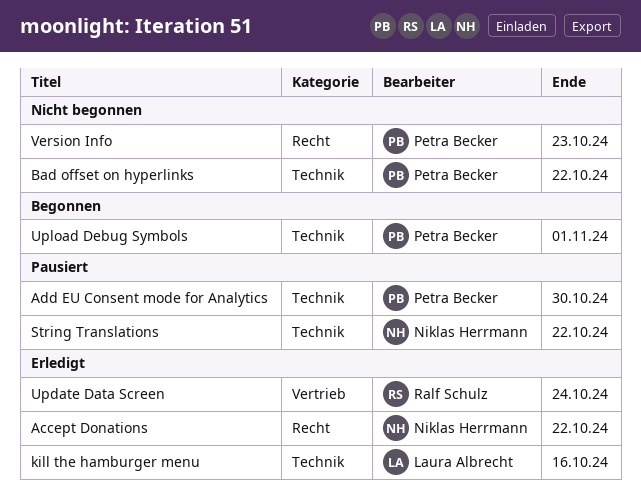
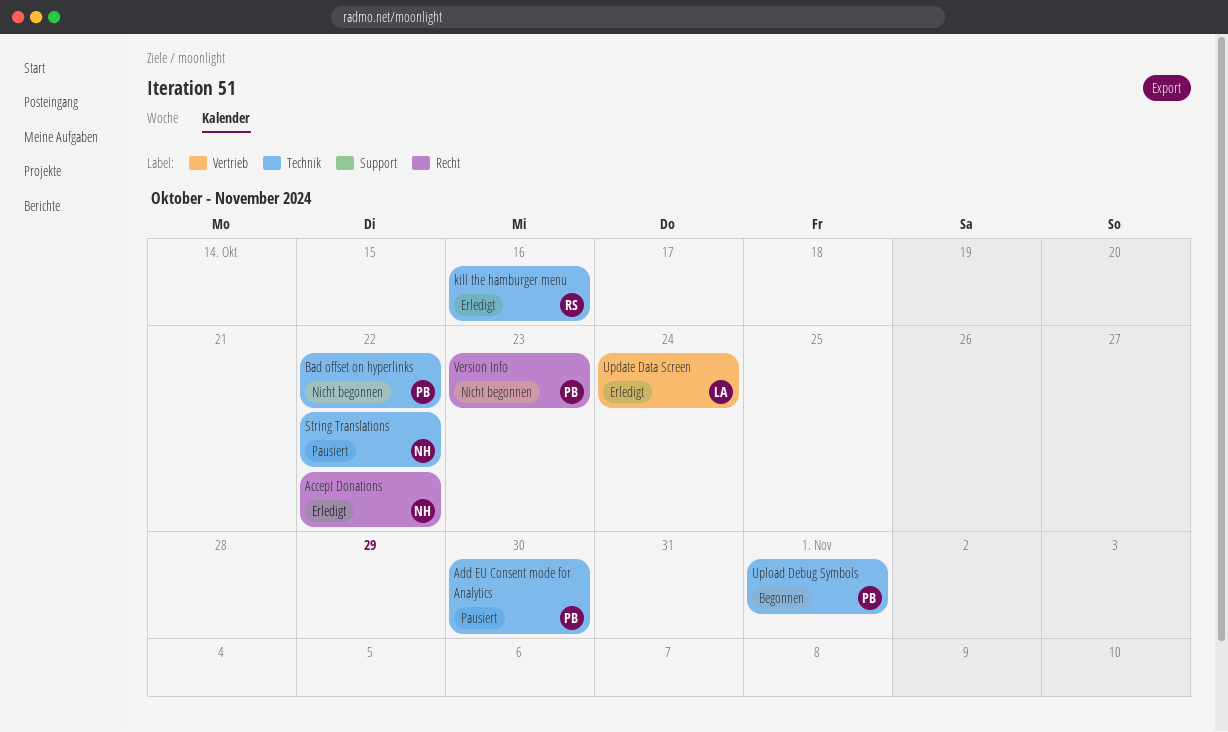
kill the hamburger menu, owner: Laura Albrecht -> Ralf Schulz
Update Data Screen, owner: Ralf Schulz -> Laura Albrecht

